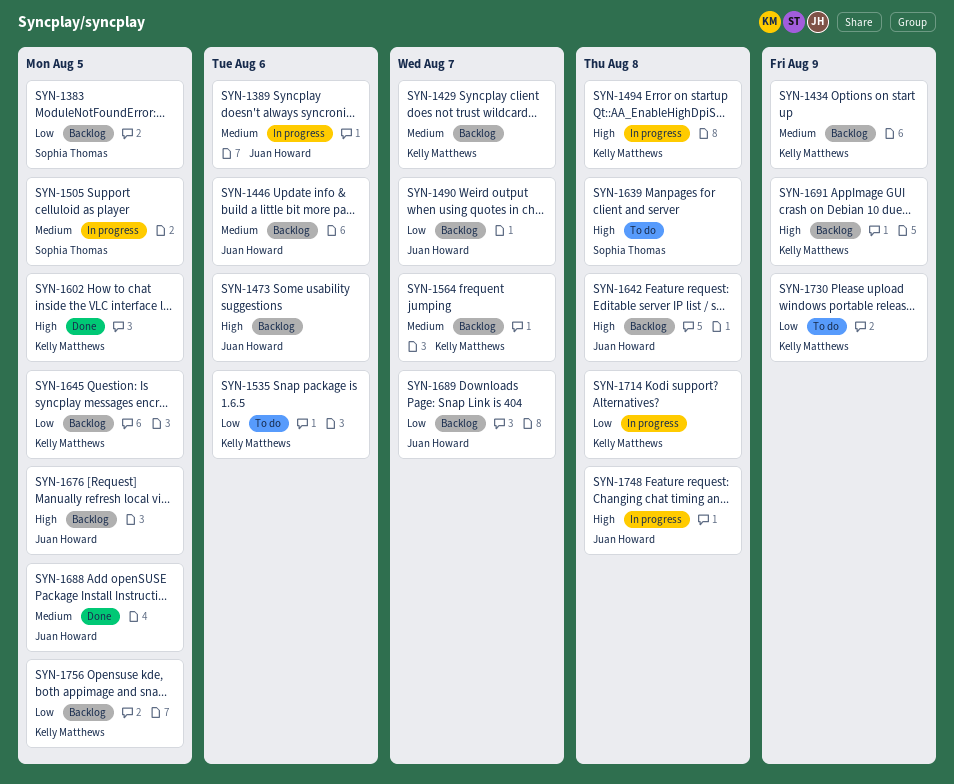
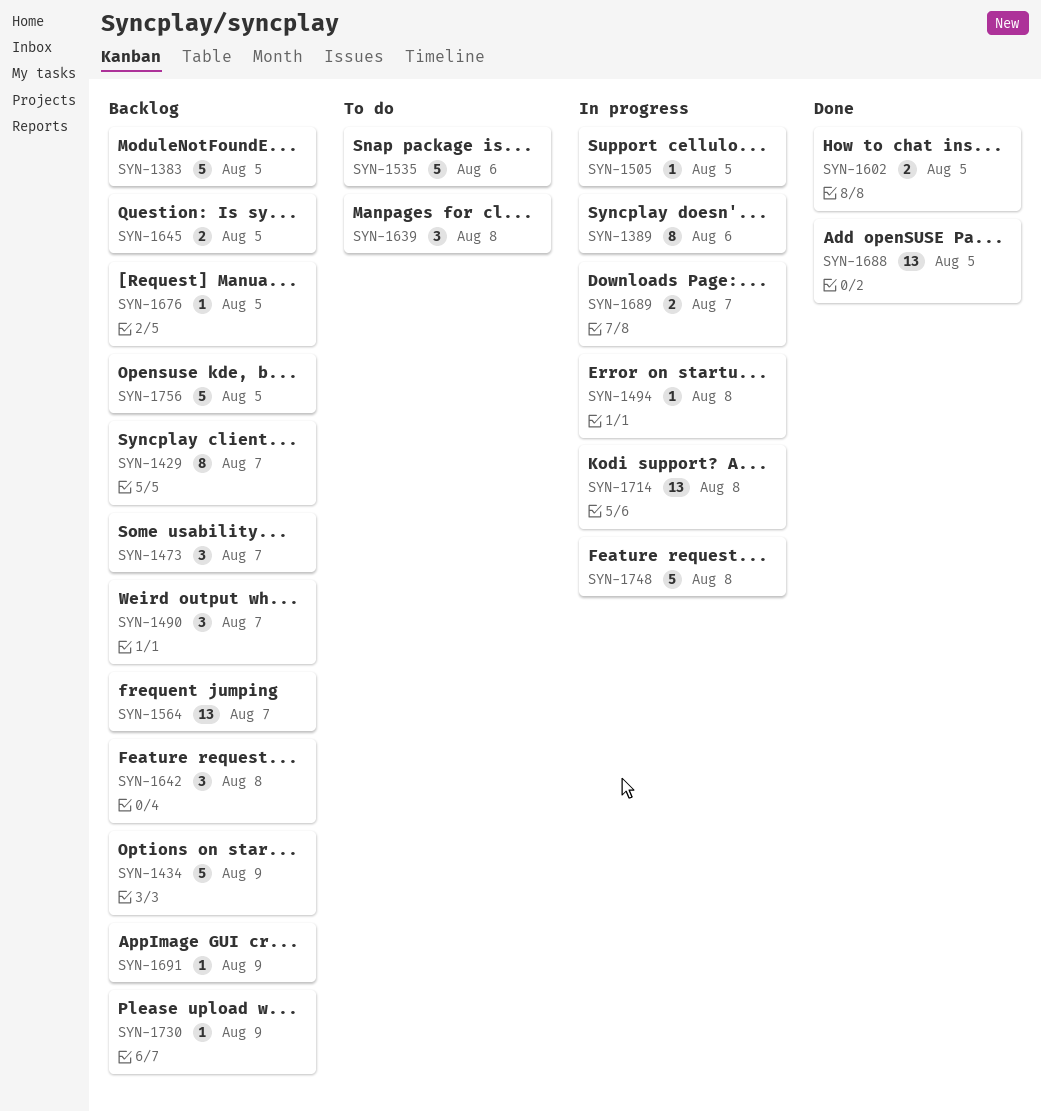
SYN-1446: present -> none
SYN-1473, due: Aug 6 -> Aug 7
SYN-1689, status: Backlog -> In progress
SYN-1730, status: To do -> Backlog

